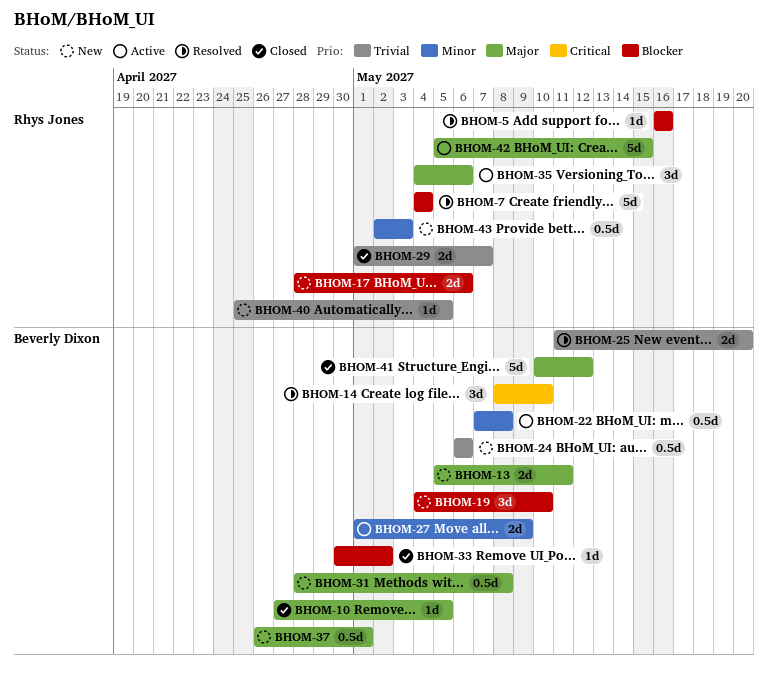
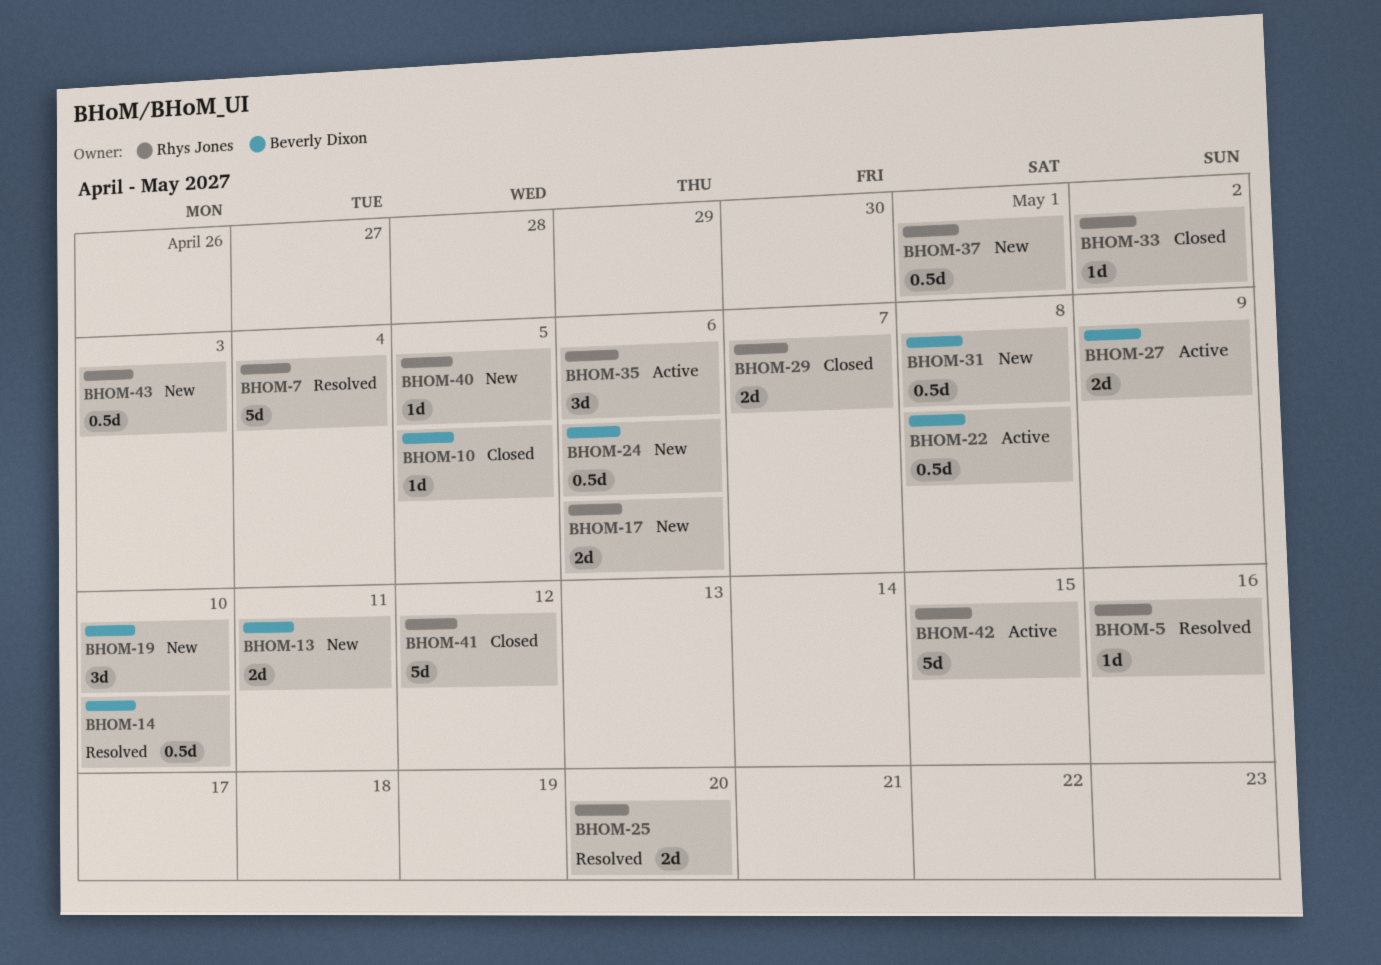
BHOM-14, estimate: 3d -> 0.5d
BHOM-25, owner: Beverly Dixon -> Rhys Jones
BHOM-33, owner: Beverly Dixon -> Rhys Jones
BHOM-37, owner: Beverly Dixon -> Rhys Jones
BHOM-41, owner: Beverly Dixon -> Rhys Jones

